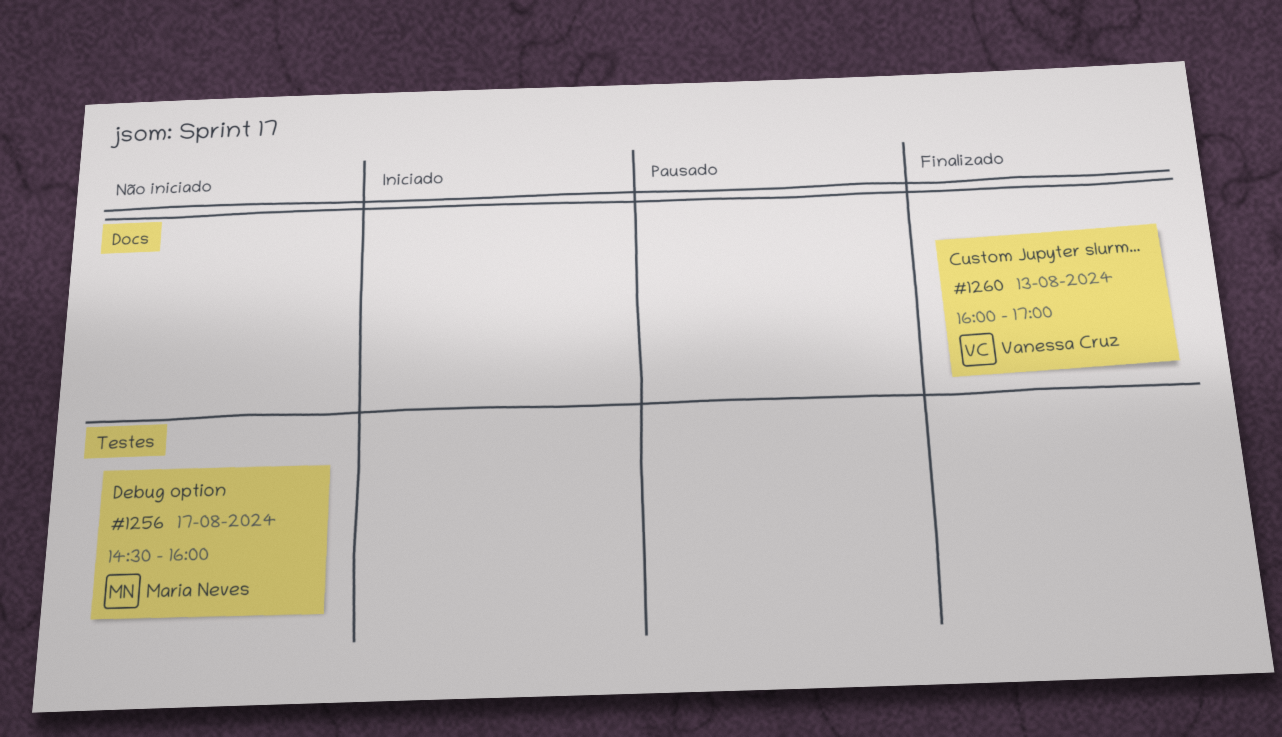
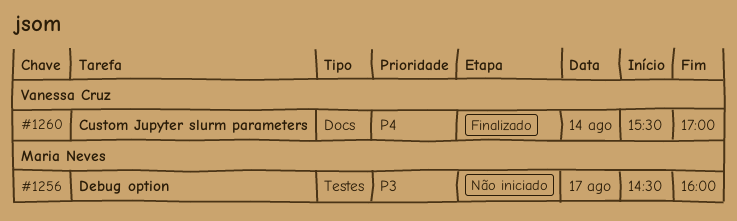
#1260, day: Aug 13 -> Aug 14
#1260, begins: 16:00 -> 15:30

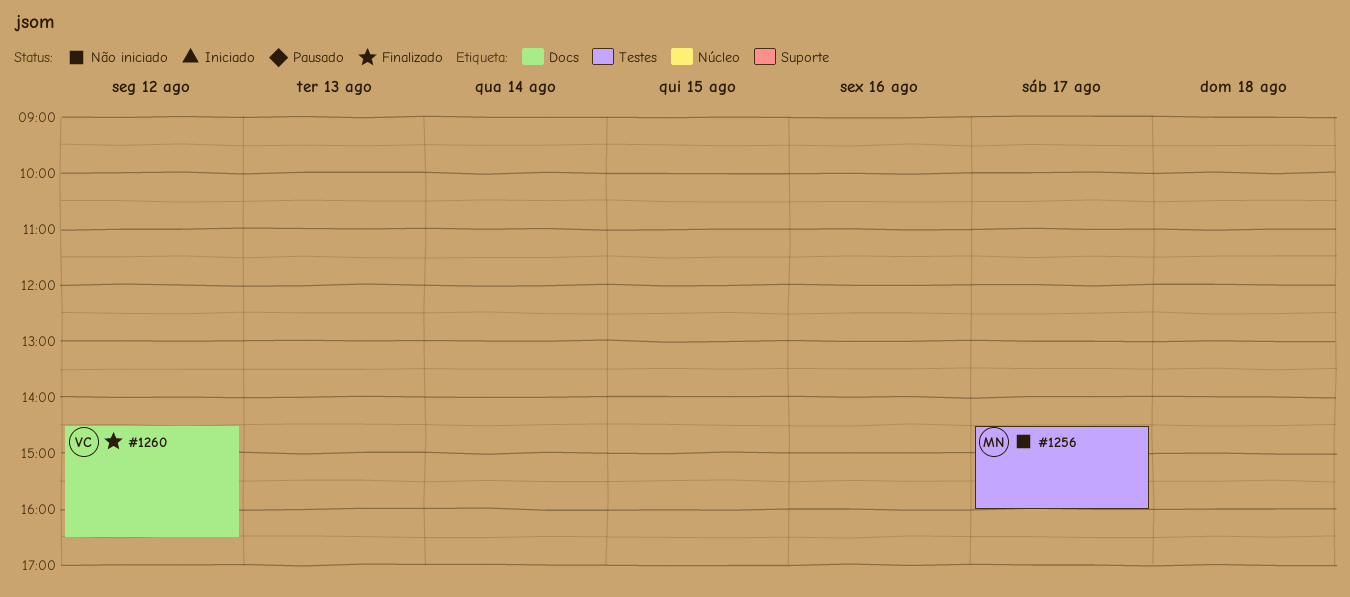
#1260, day: Aug 14 -> Aug 12
#1260, begins: 15:30 -> 14:30
#1260, ends: 17:00 -> 16:30

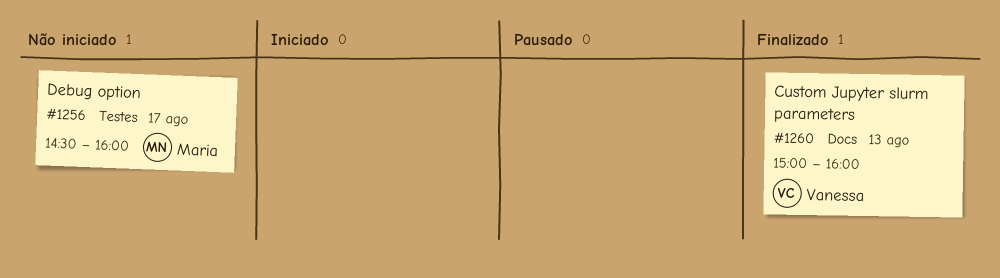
#1260, day: Aug 12 -> Aug 13
#1260, begins: 14:30 -> 15:00
#1260, ends: 16:30 -> 16:00

